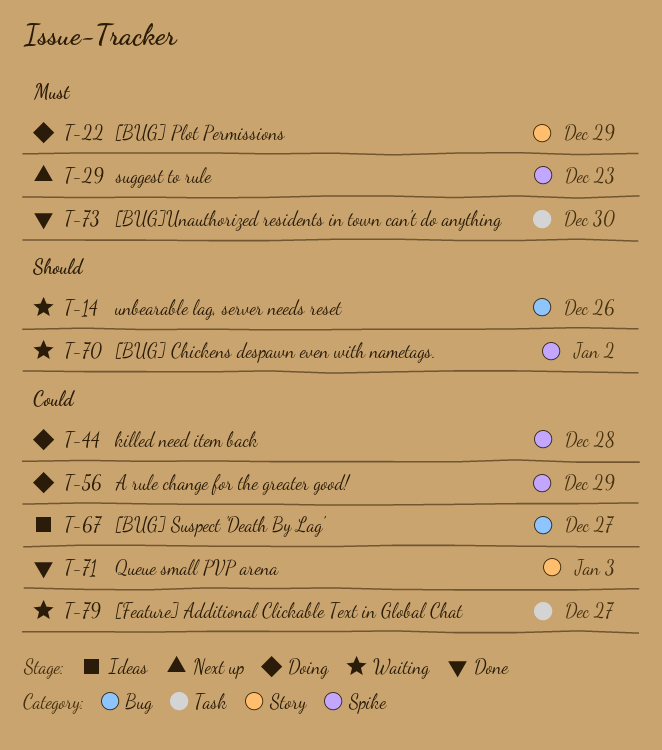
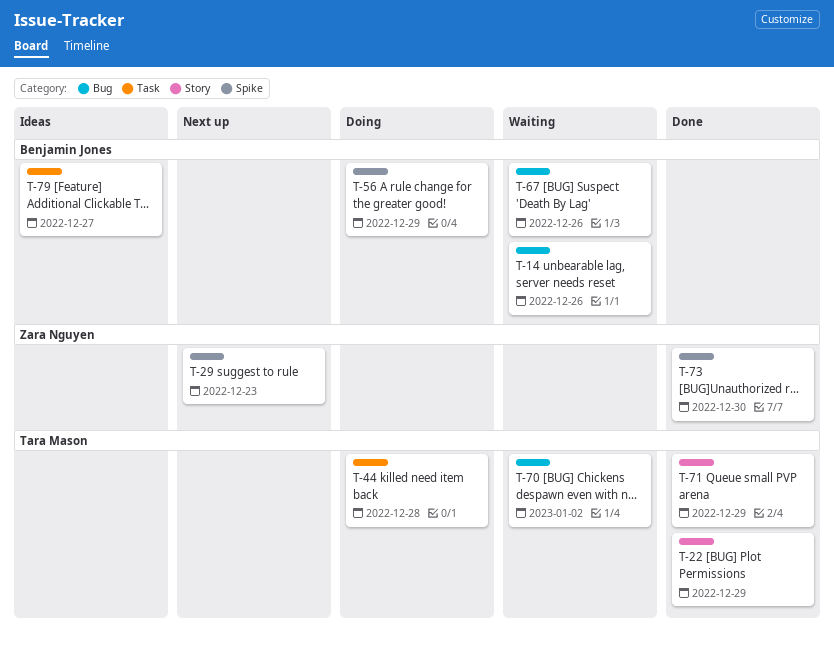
T-22, status: Doing -> Done
T-44, label: Spike -> Task
T-67, status: Ideas -> Waiting
T-67, due: Dec 27 -> Dec 26
T-70, label: Spike -> Bug
T-71, due: Jan 3 -> Dec 29
T-73, label: Task -> Spike
T-79, status: Waiting -> Ideas

